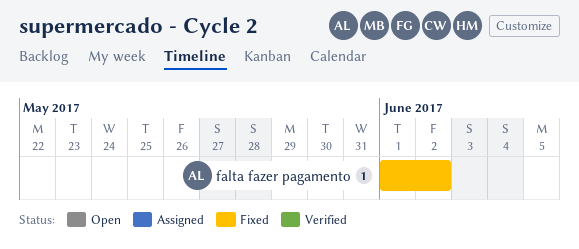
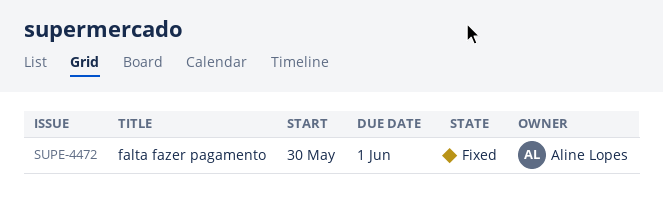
falta fazer pagamento, start: Jun 1 -> May 30
falta fazer pagamento, due: Jun 2 -> Jun 1

